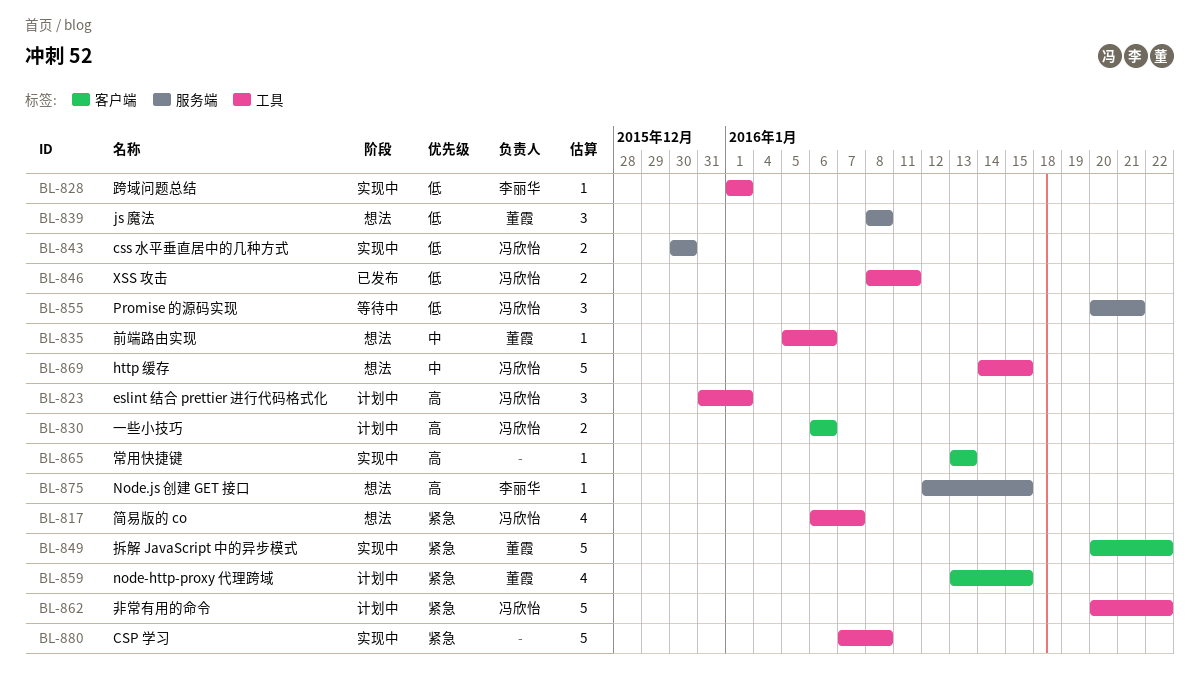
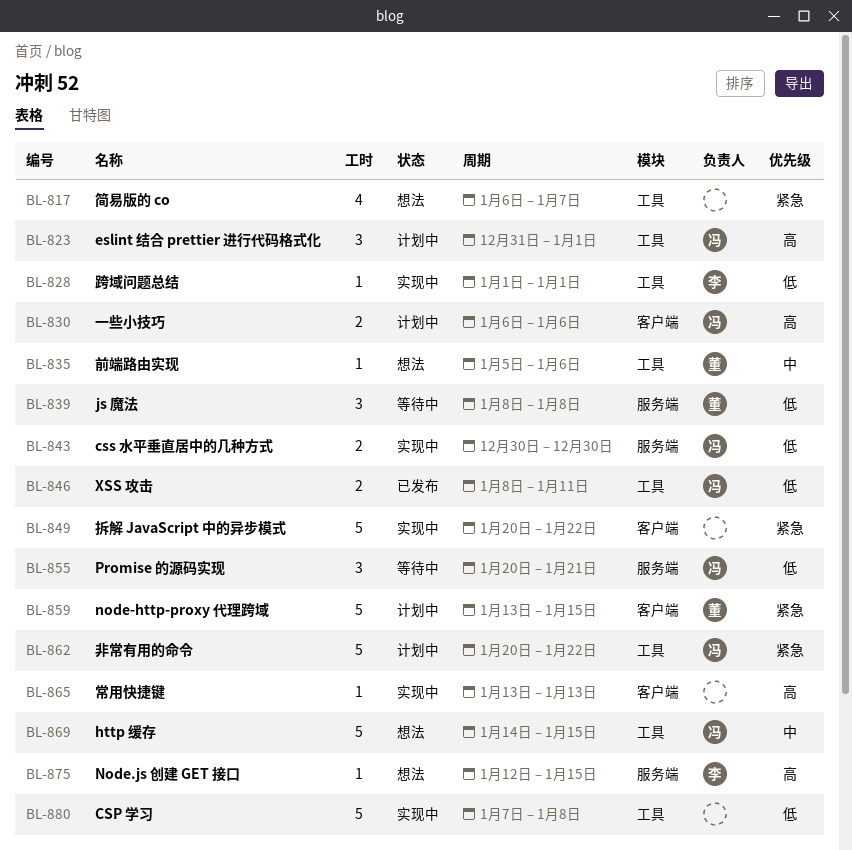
BL-817, owner: 冯欣怡 -> none
BL-839, status: 想法 -> 等待中
BL-849, owner: 董霞 -> none
BL-859, estimate: 4 -> 5
BL-880, priority: 紧急 -> 低

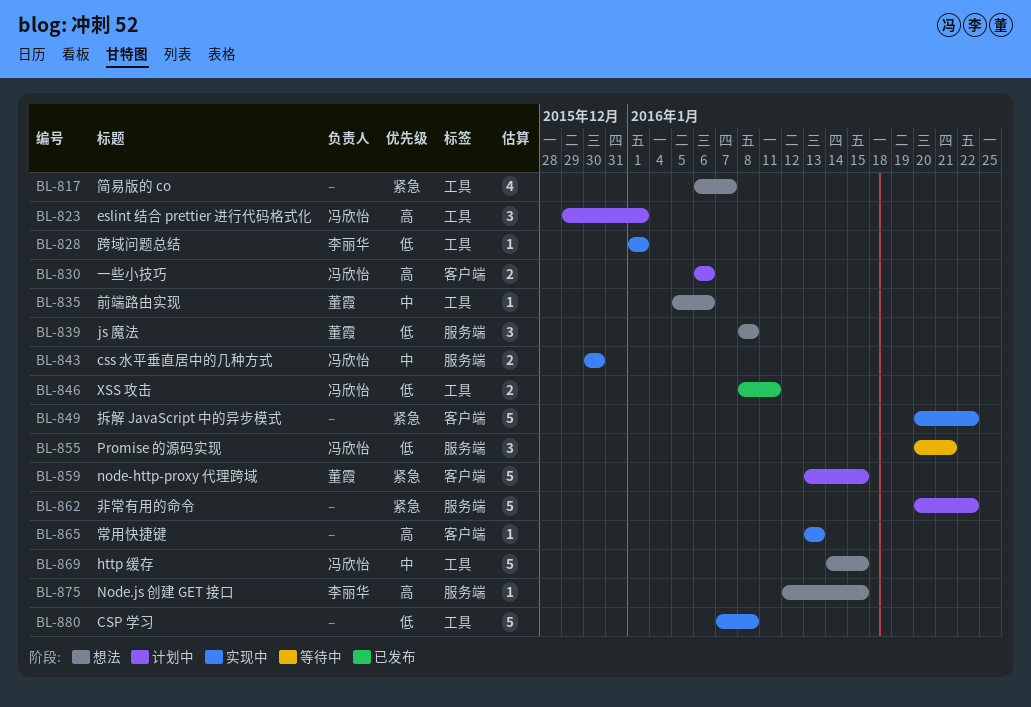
BL-823, start: Dec 31 -> Dec 29
BL-839, status: 等待中 -> 想法
BL-843, priority: 低 -> 中
BL-862, owner: 冯欣怡 -> none
BL-862, label: 工具 -> 服务端

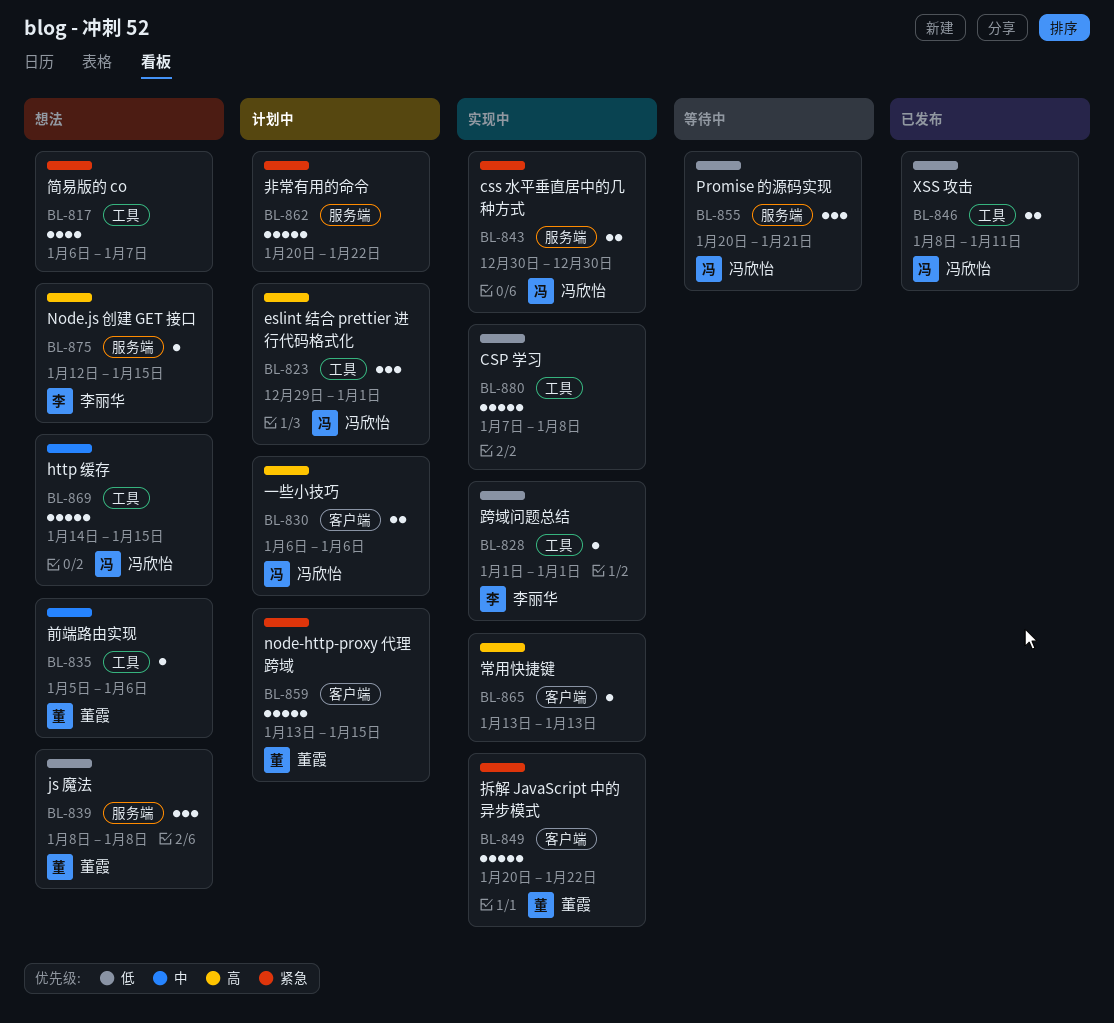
BL-843, priority: 中 -> 紧急
BL-849, owner: none -> 董霞

